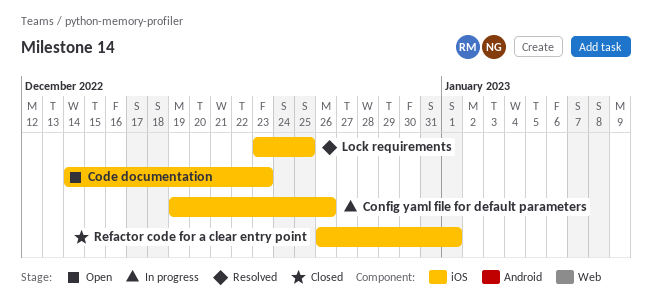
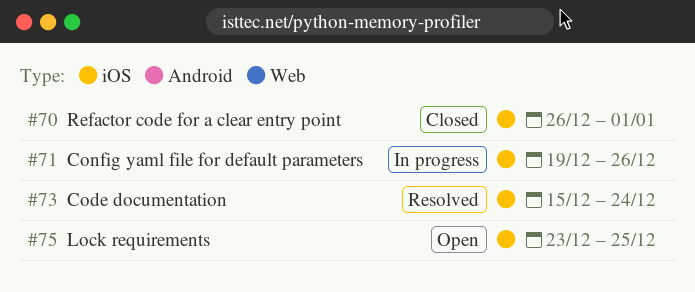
Code documentation, status: Open -> Resolved
Code documentation, start: Dec 14 -> Dec 15
Code documentation, due: Dec 23 -> Dec 24
Lock requirements, status: Resolved -> Open

